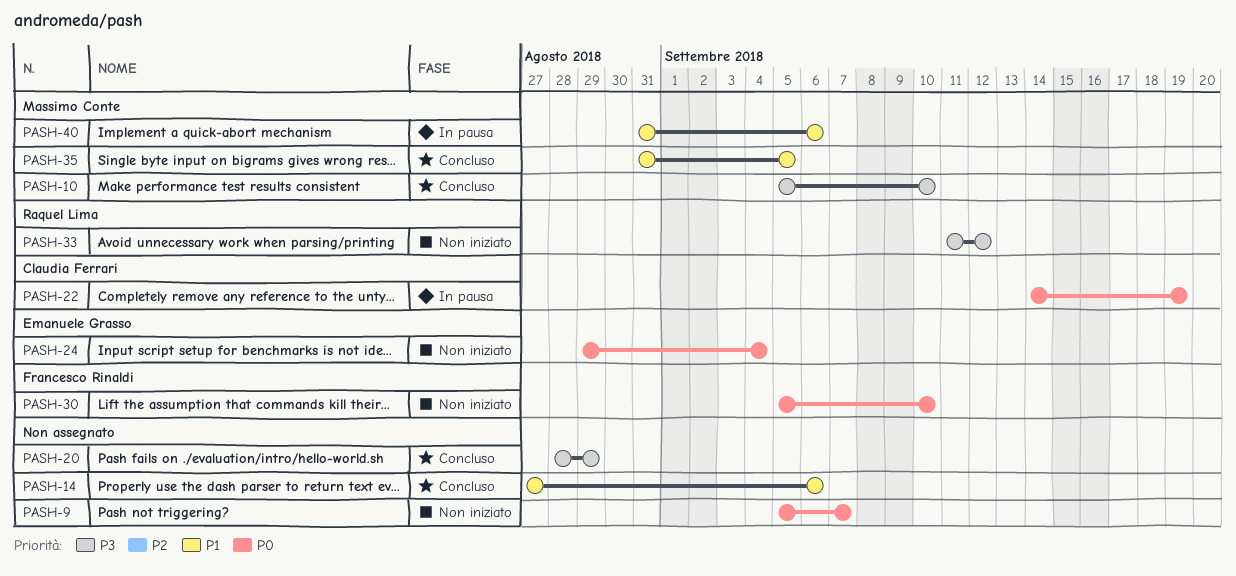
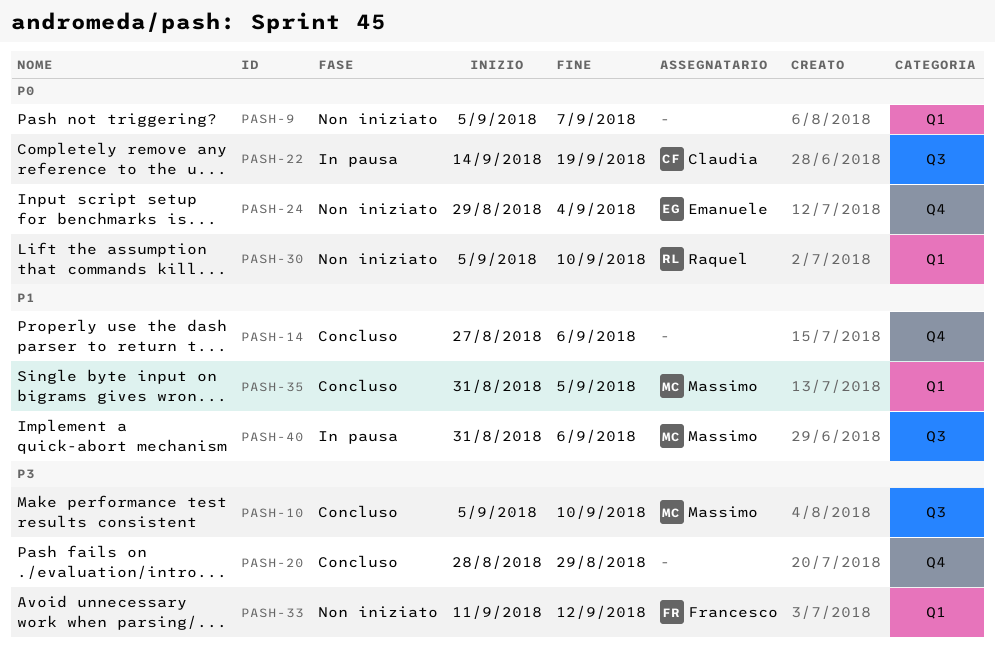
PASH-30, owner: Francesco Rinaldi -> Raquel Lima
PASH-33, owner: Raquel Lima -> Francesco Rinaldi

